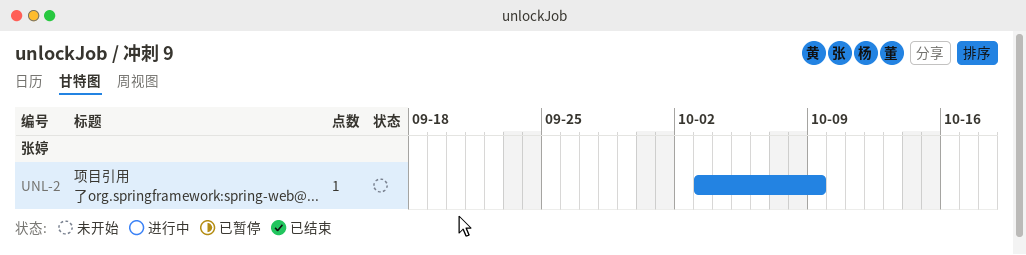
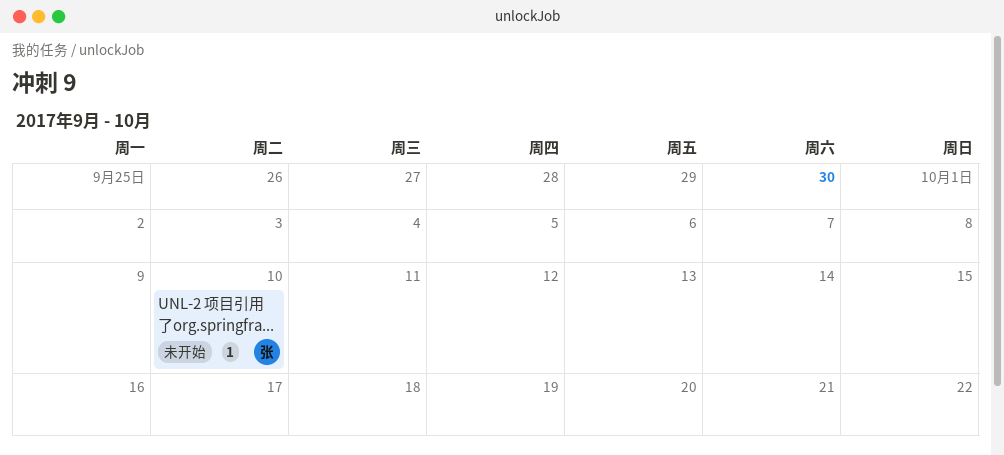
UNL-2, due: Oct 9 -> Oct 10

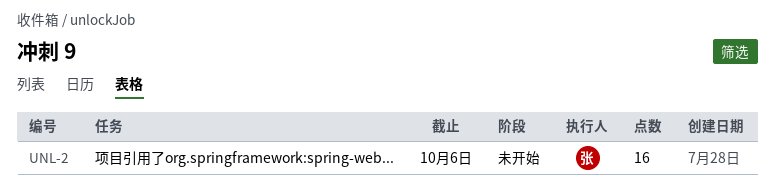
UNL-2, estimate: 1 -> 16
UNL-2, due: Oct 10 -> Oct 6

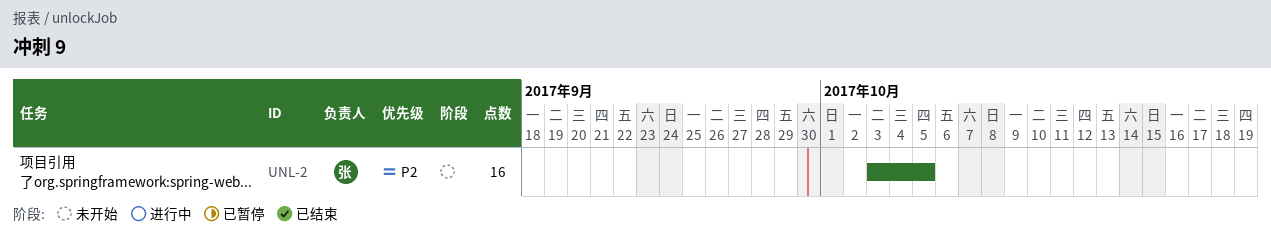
UNL-2, due: Oct 6 -> Oct 5

